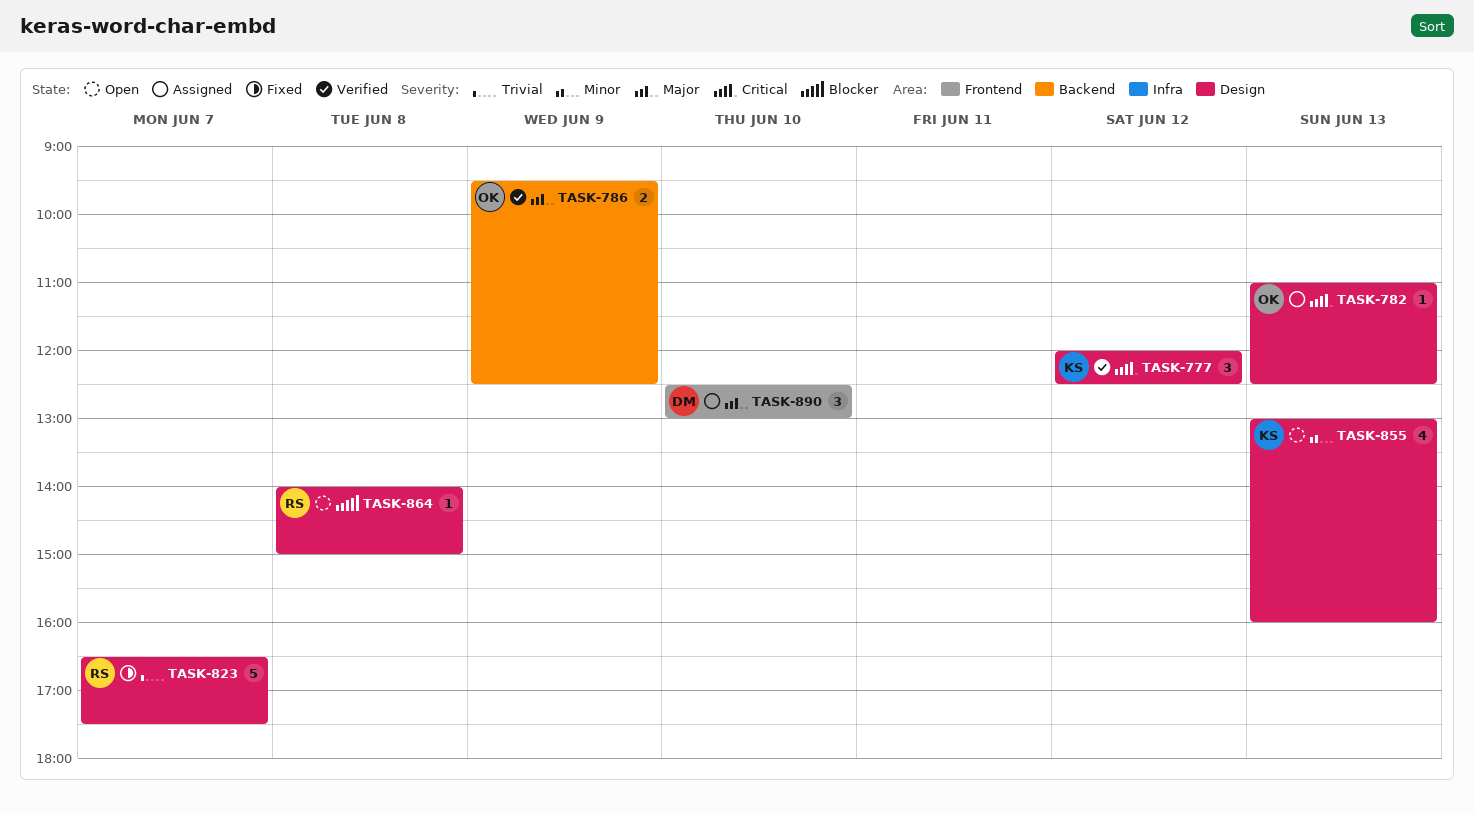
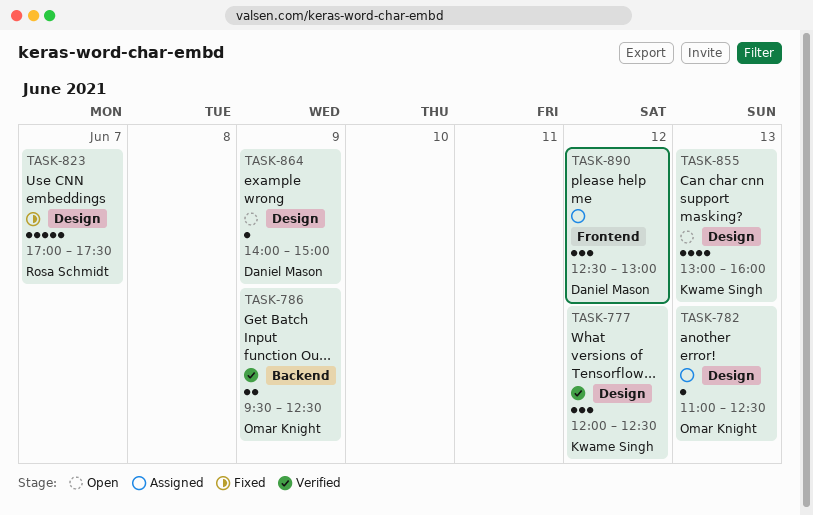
TASK-823, begins: 16:30 -> 17:00
TASK-864, owner: Rosa Schmidt -> Daniel Mason
TASK-864, day: Jun 8 -> Jun 9
TASK-890, day: Jun 10 -> Jun 12

